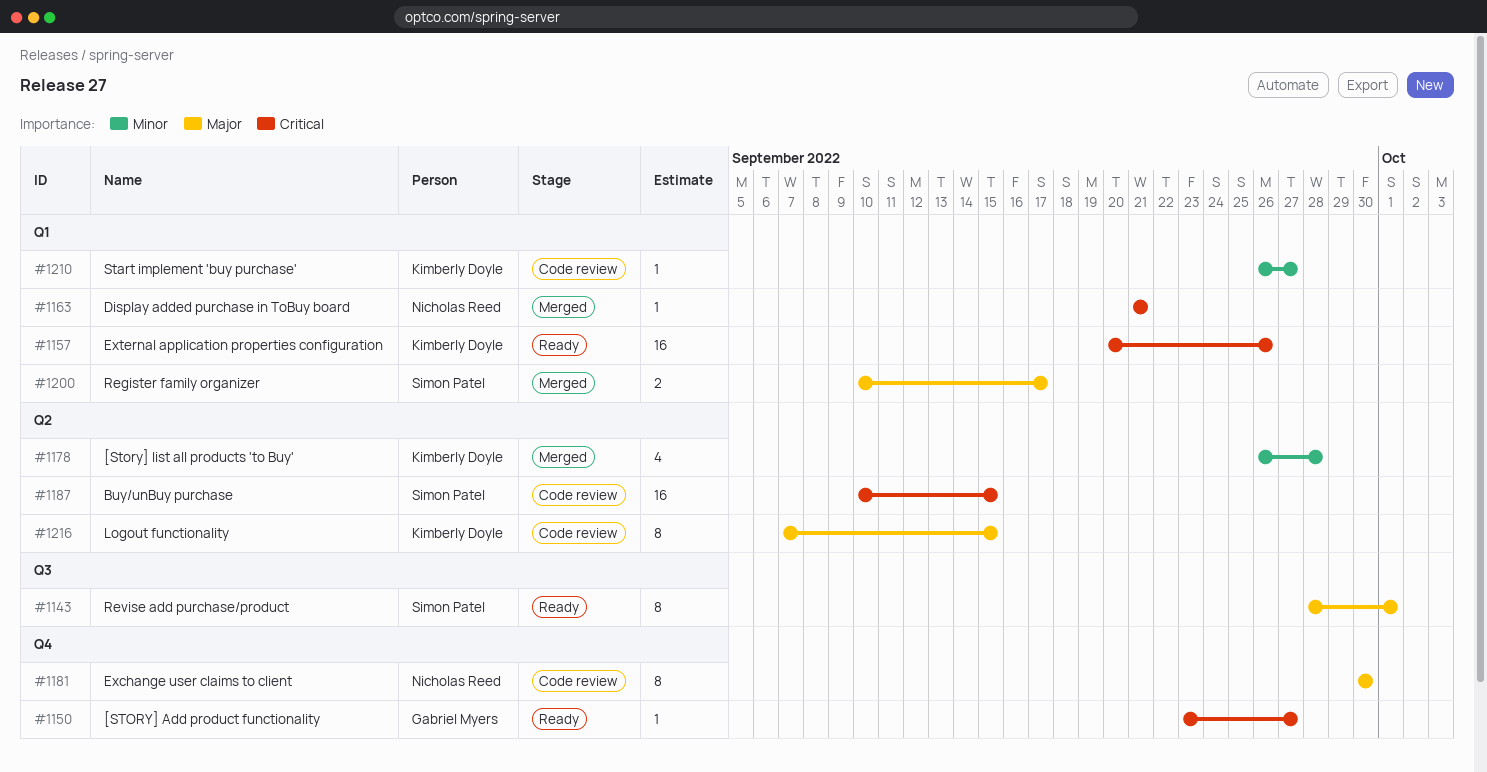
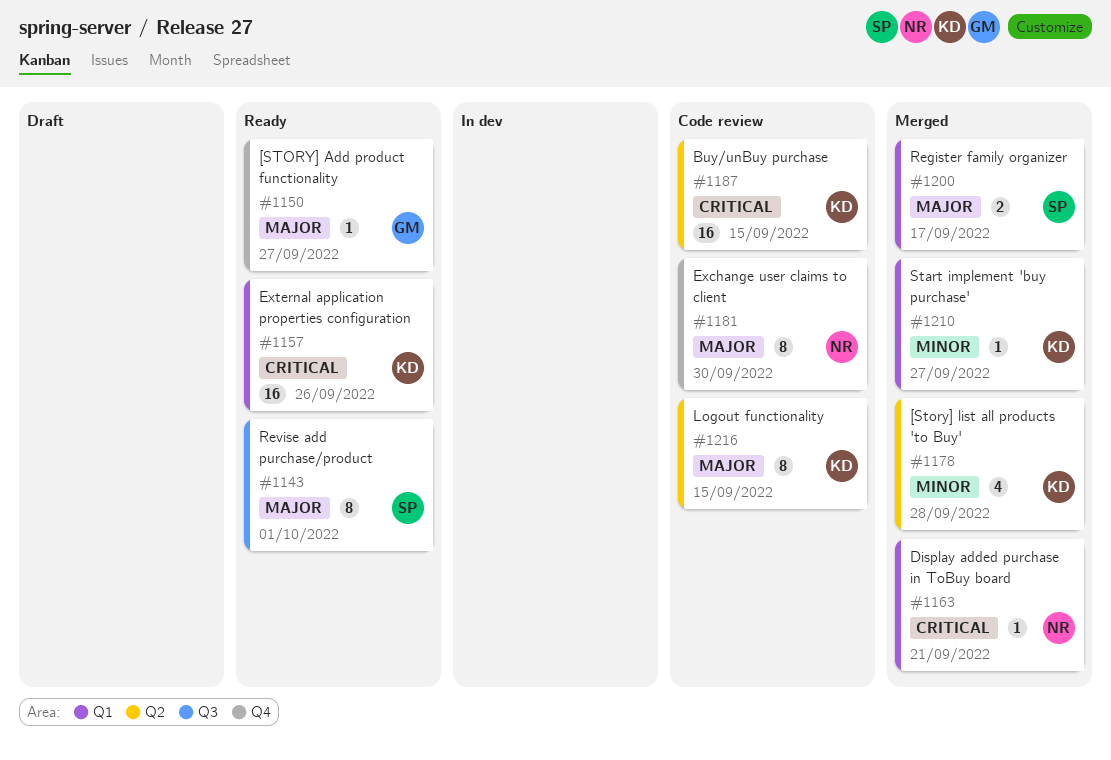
#1150, priority: Critical -> Major
#1187, owner: Simon Patel -> Kimberly Doyle
#1210, status: Code review -> Merged

